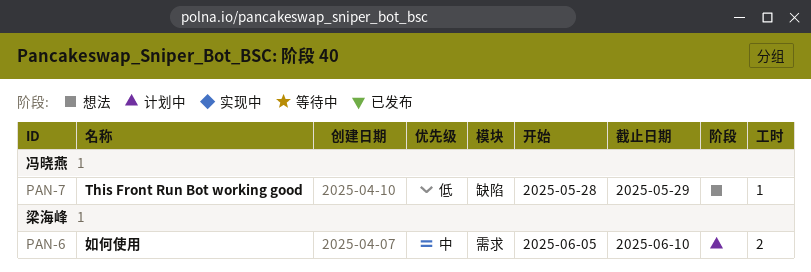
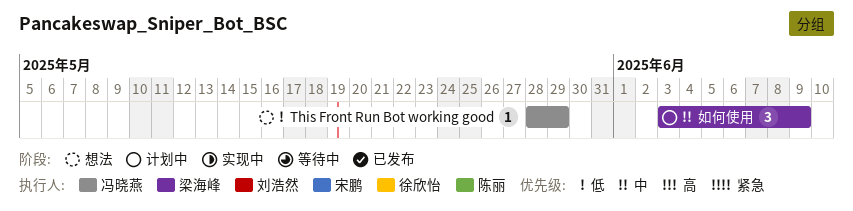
如何使用, estimate: 2 -> 3
如何使用, start: Jun 5 -> Jun 3
如何使用, due: Jun 10 -> Jun 9

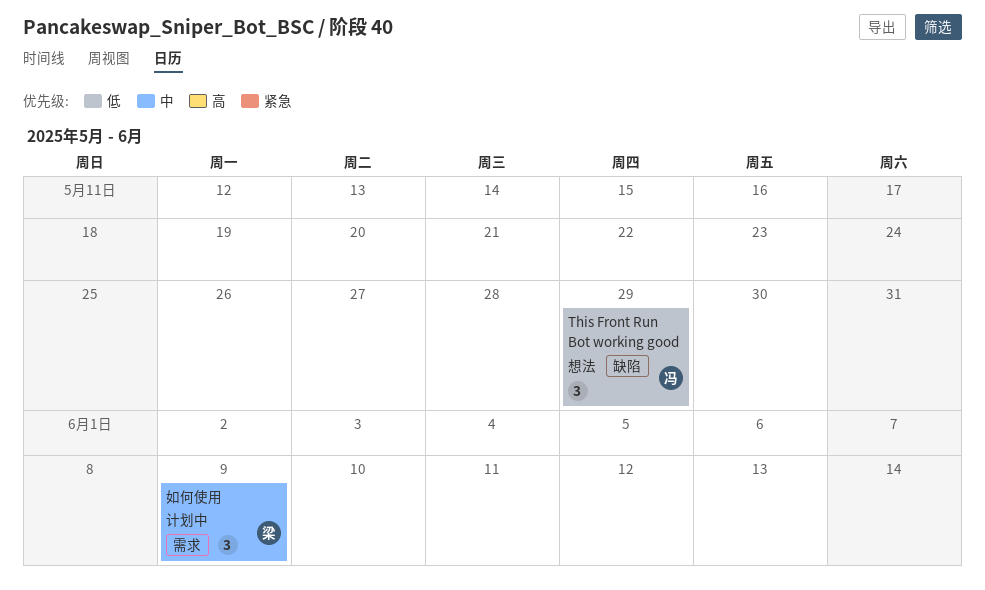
This Front Run Bot working good, estimate: 1 -> 3

